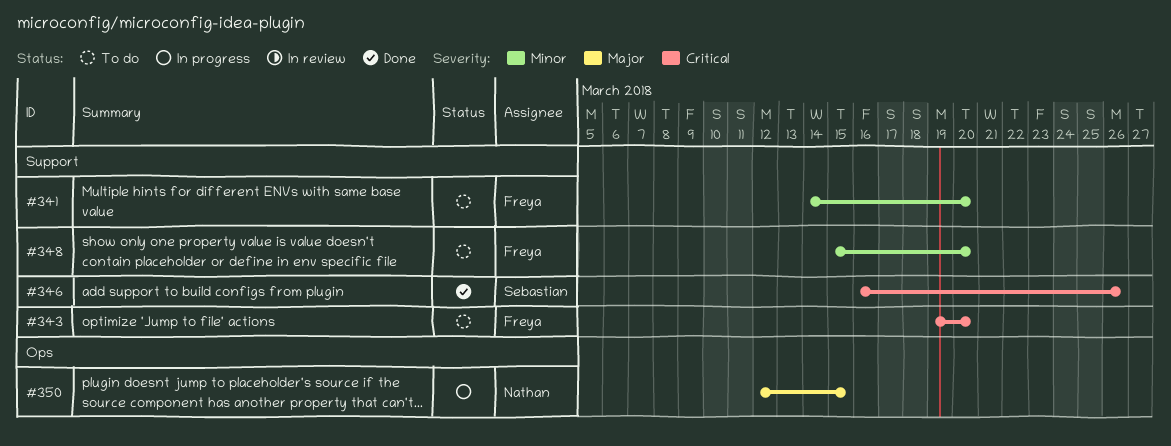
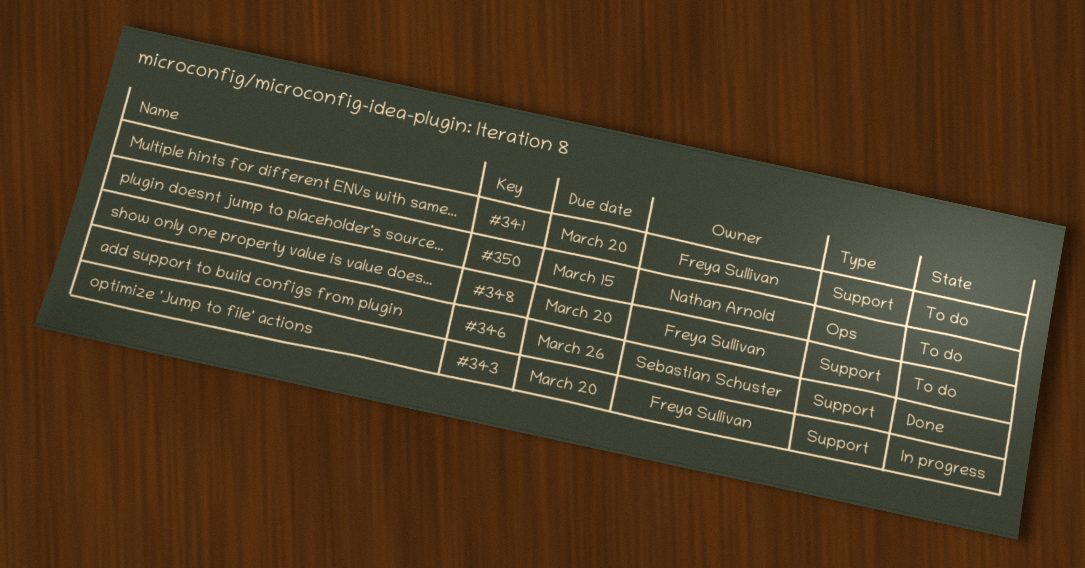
#343, status: To do -> In progress
#350, status: In progress -> To do

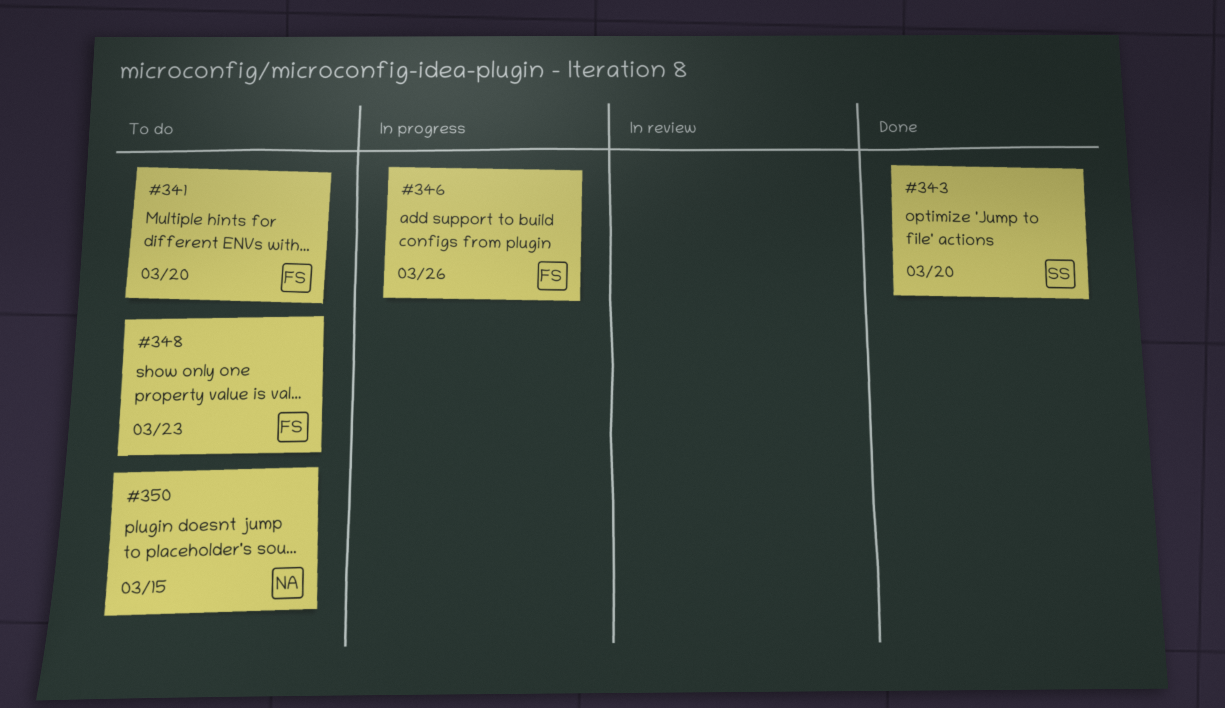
#343, status: In progress -> Done
#343, owner: Freya Sullivan -> Sebastian Schuster
#346, status: Done -> In progress
#346, owner: Sebastian Schuster -> Freya Sullivan
#348, due: Mar 20 -> Mar 23

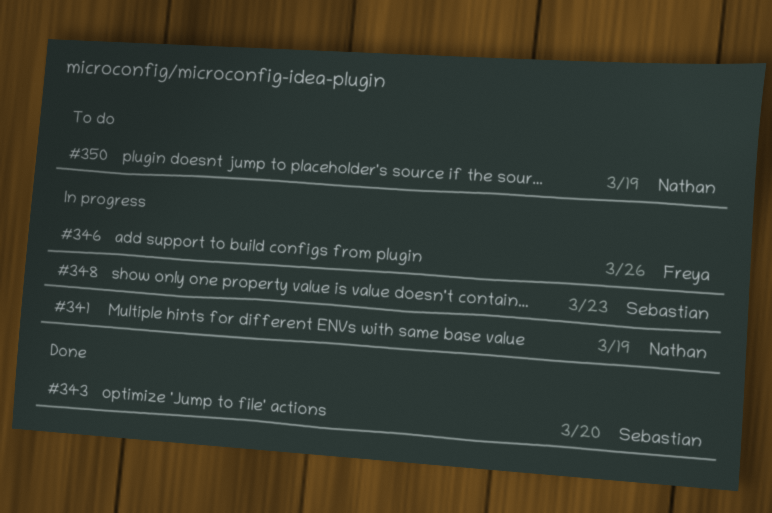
#341, status: To do -> In progress
#341, owner: Freya -> Nathan
#341, due: Mar 20 -> Mar 19
#348, status: To do -> In progress
#348, owner: Freya -> Sebastian
#350, due: Mar 15 -> Mar 19

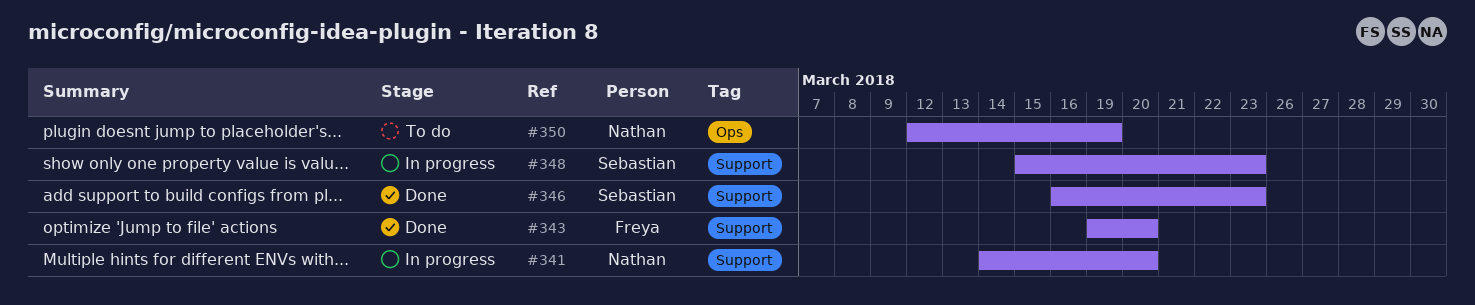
#341, due: Mar 19 -> Mar 20
#343, owner: Sebastian -> Freya
#346, status: In progress -> Done
#346, owner: Freya -> Sebastian
#346, due: Mar 26 -> Mar 23

